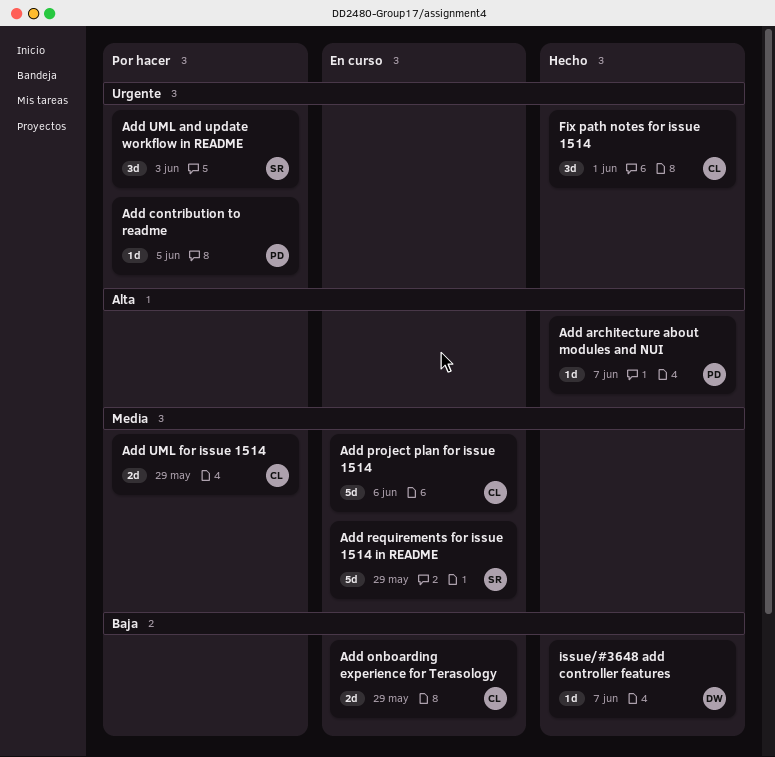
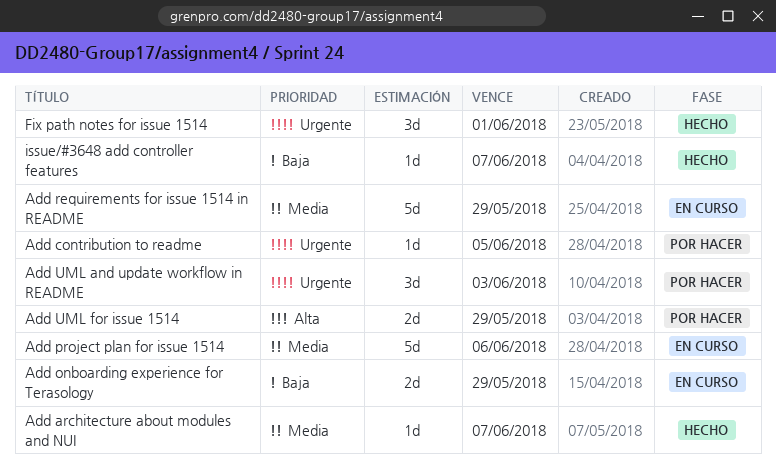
Add architecture about modules and NUI, priority: Alta -> Media
Add UML for issue 1514, priority: Media -> Alta

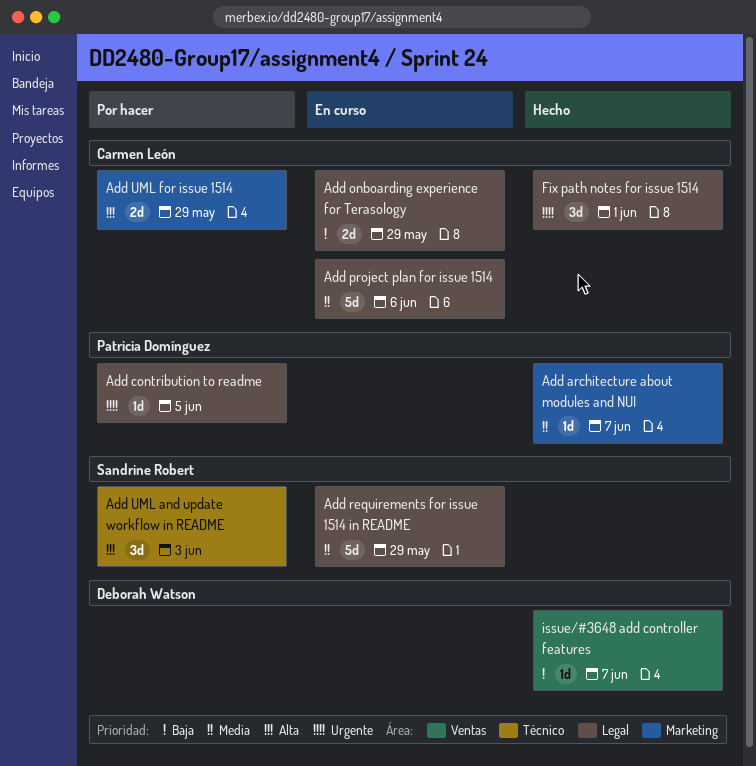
Add UML and update workflow in README, priority: Urgente -> Alta

